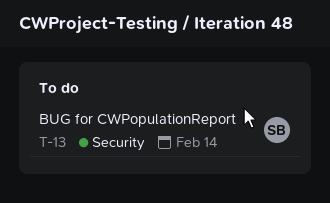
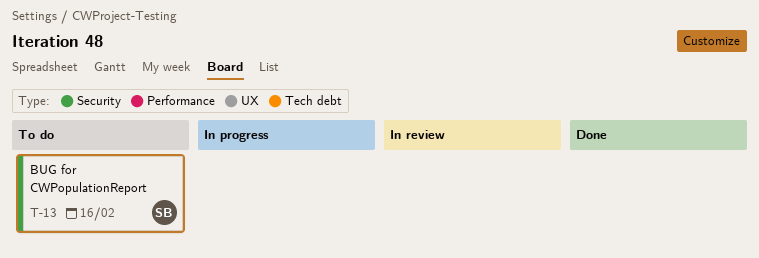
T-13, due: Feb 14 -> Feb 16

